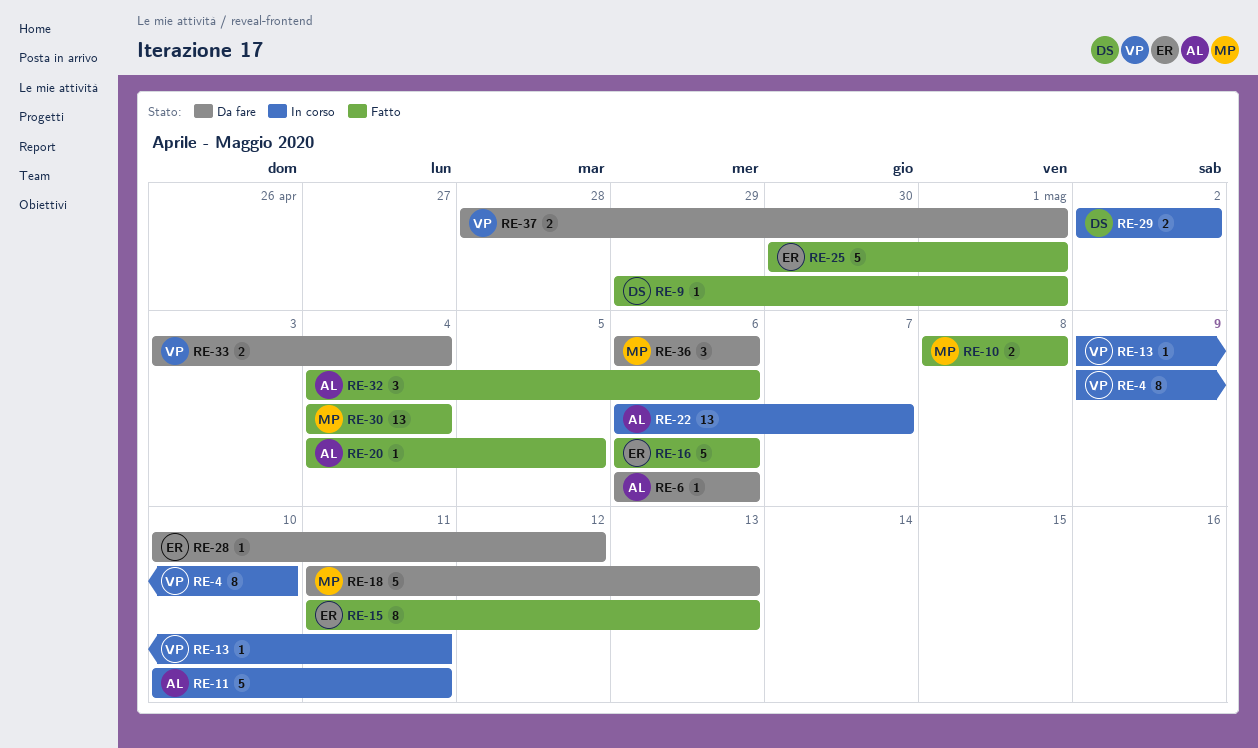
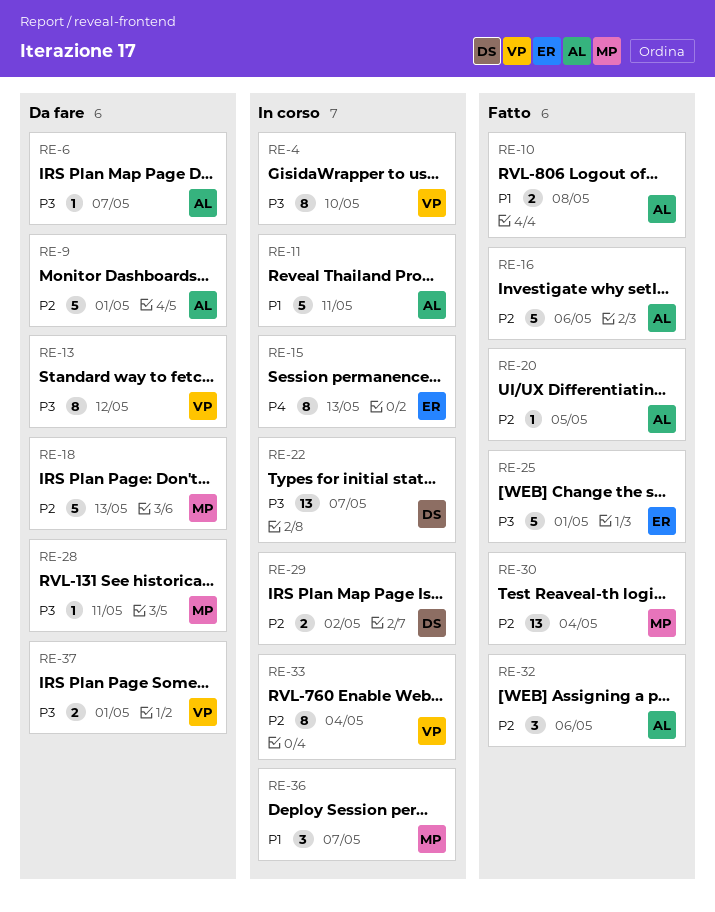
RE-6, due: May 6 -> May 7
RE-9, status: Fatto -> Da fare
RE-9, owner: DS -> AL
RE-9, estimate: 1 -> 5
RE-10, owner: MP -> AL
RE-13, status: In corso -> Da fare
RE-13, estimate: 1 -> 8
RE-13, due: May 11 -> May 12
RE-15, status: Fatto -> In corso
RE-16, owner: ER -> AL
RE-22, owner: AL -> DS
RE-28, owner: ER -> MP
RE-28, due: May 12 -> May 11
RE-33, status: Da fare -> In corso
RE-33, estimate: 2 -> 8
RE-36, status: Da fare -> In corso
RE-36, due: May 6 -> May 7

